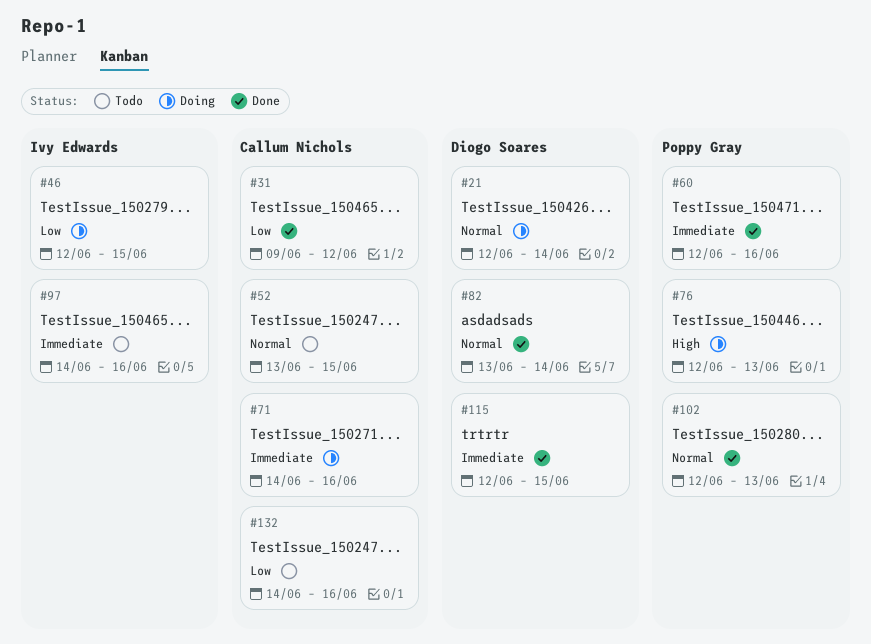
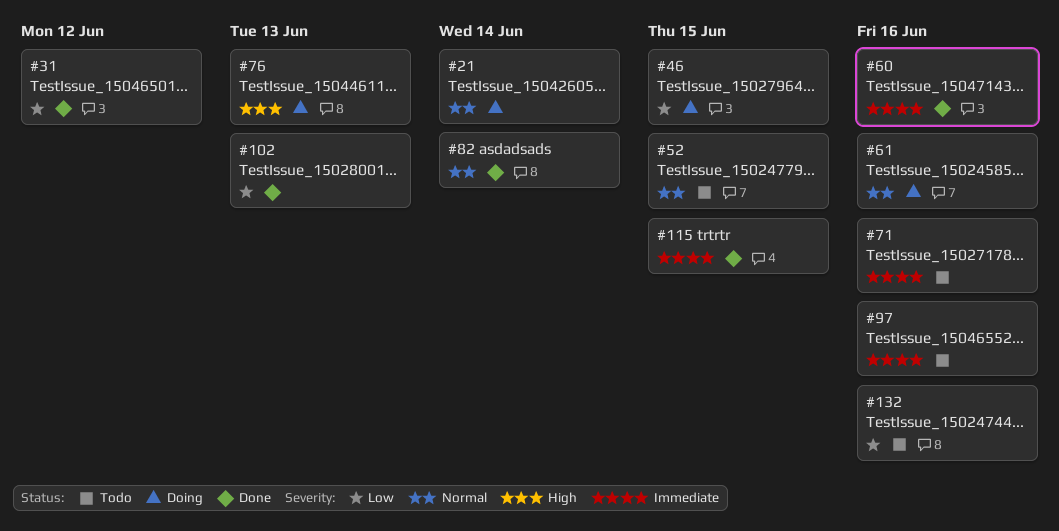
#61: none -> present
#71, status: Doing -> Todo
#102, priority: Normal -> Low

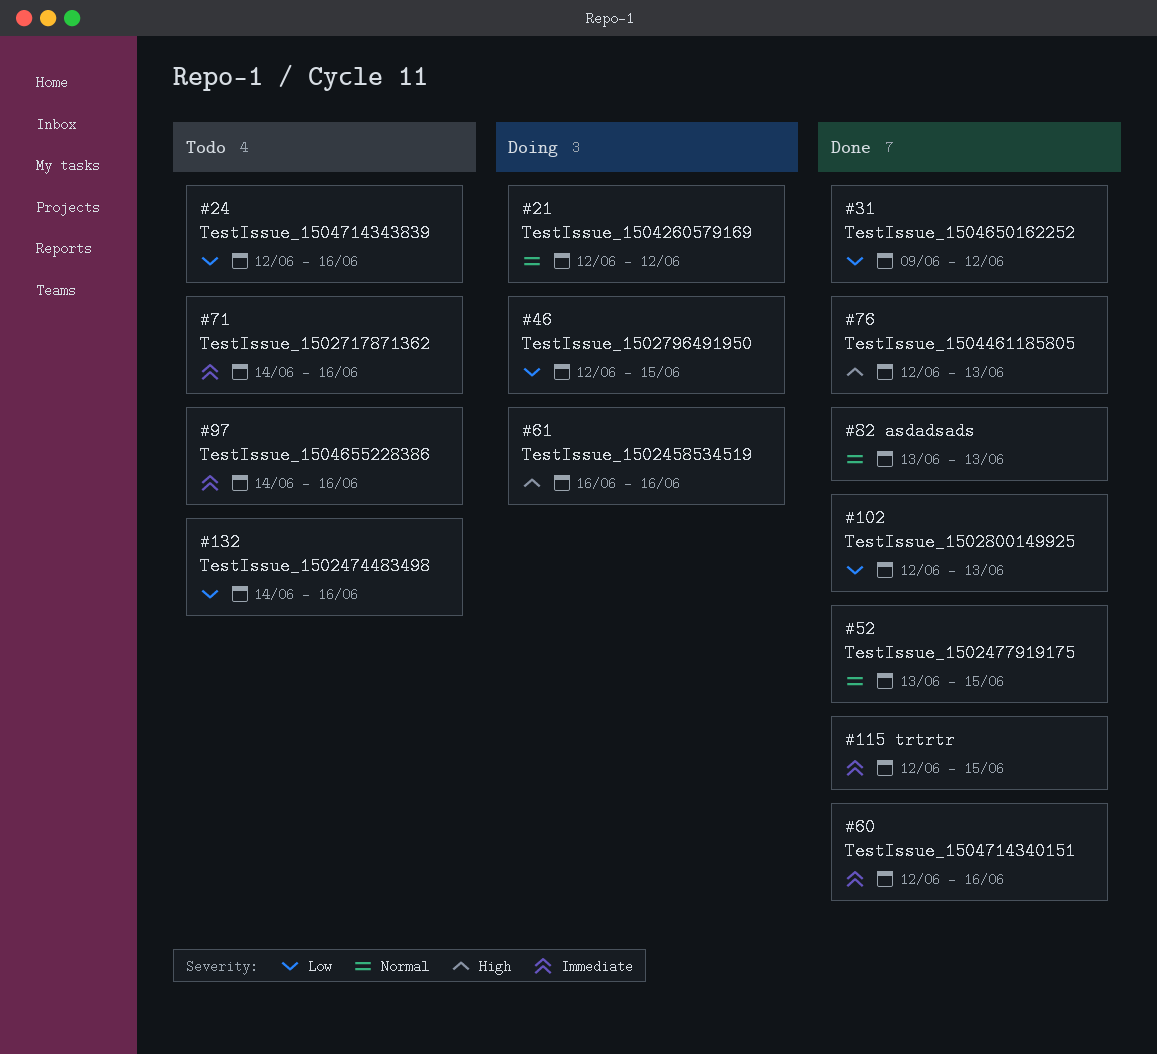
#21, due: Jun 14 -> Jun 12
#24: none -> present
#52, status: Todo -> Done
#61, priority: Normal -> High
#76, status: Doing -> Done
#82, due: Jun 14 -> Jun 13

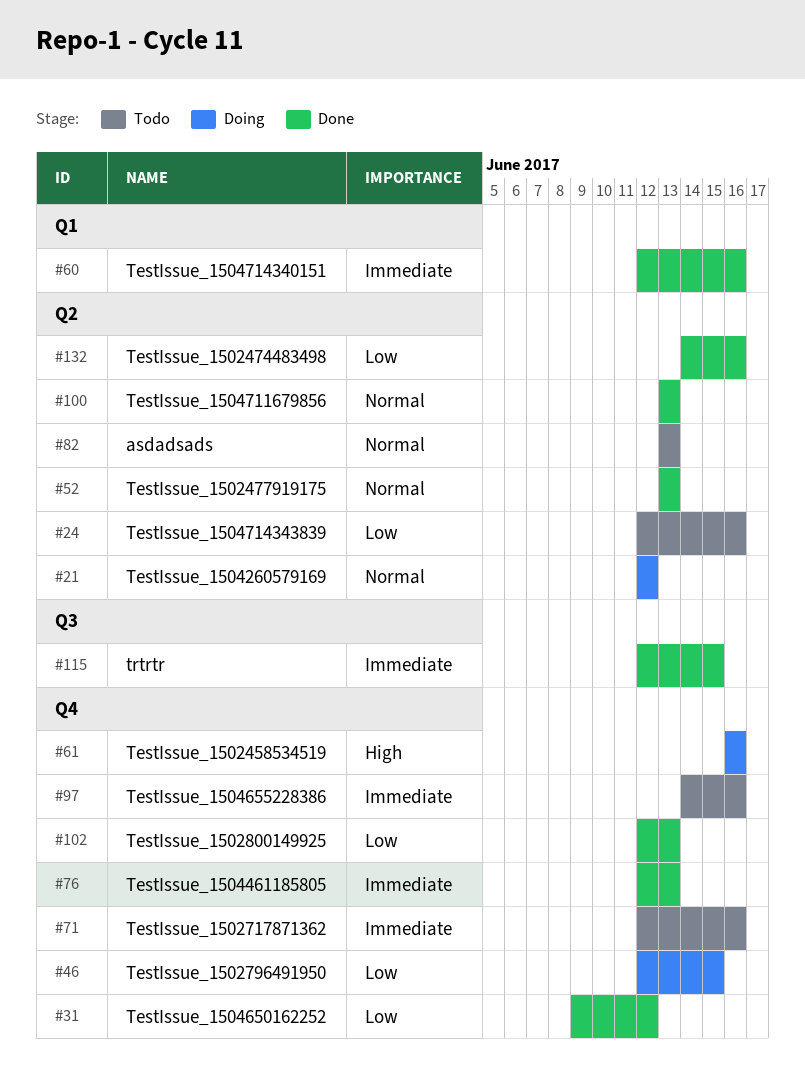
#52, due: Jun 15 -> Jun 13
#71, start: Jun 14 -> Jun 12
#76, priority: High -> Immediate
#82, status: Done -> Todo
#100: none -> present
#132, status: Todo -> Done

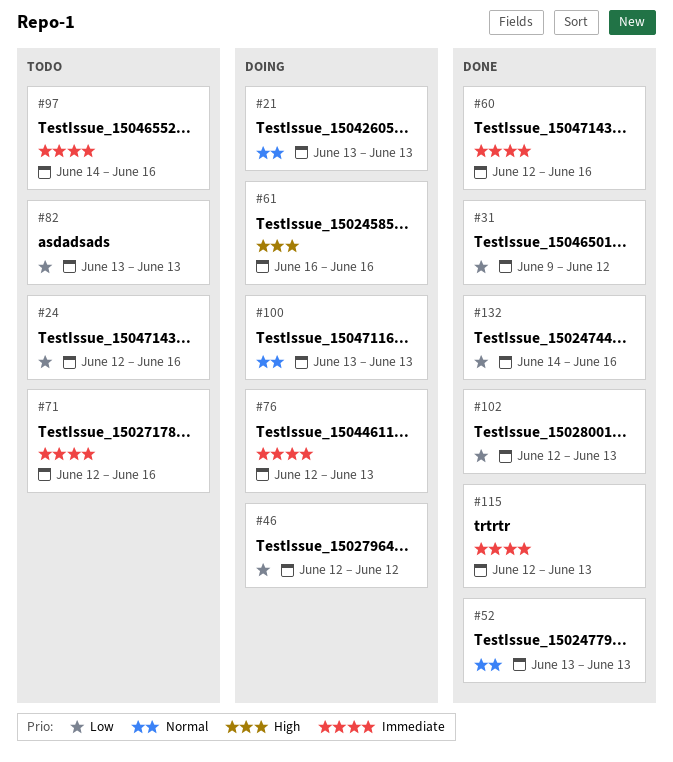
#21, start: Jun 12 -> Jun 13
#21, due: Jun 12 -> Jun 13
#46, due: Jun 15 -> Jun 12
#76, status: Done -> Doing
#82, priority: Normal -> Low
#100, status: Done -> Doing
#115, due: Jun 15 -> Jun 13

